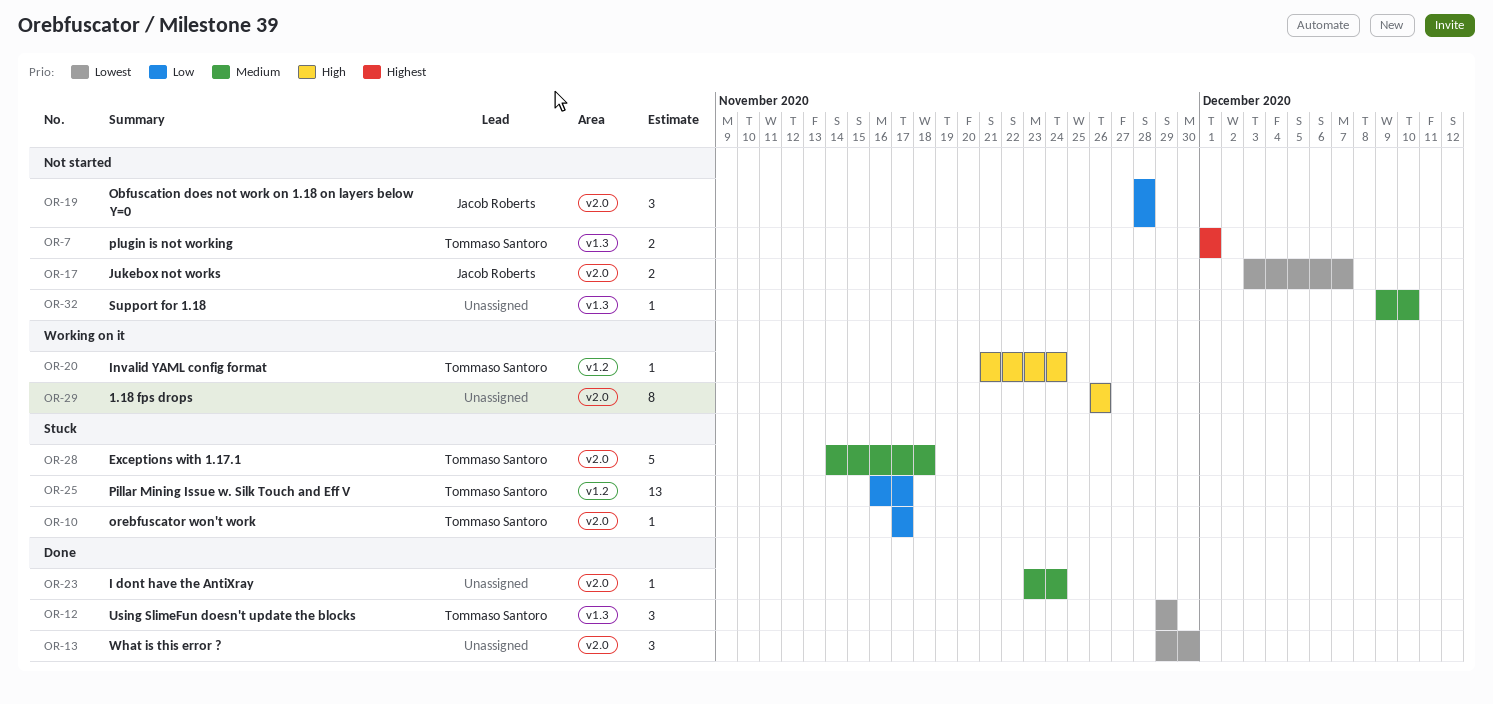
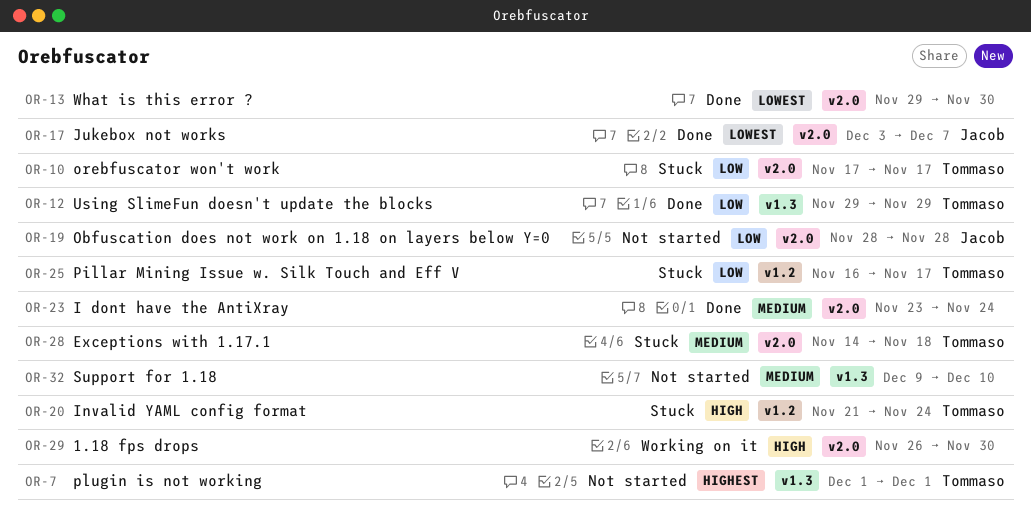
OR-12, priority: Lowest -> Low
OR-17, status: Not started -> Done
OR-20, status: Working on it -> Stuck
OR-29, due: Nov 26 -> Nov 30

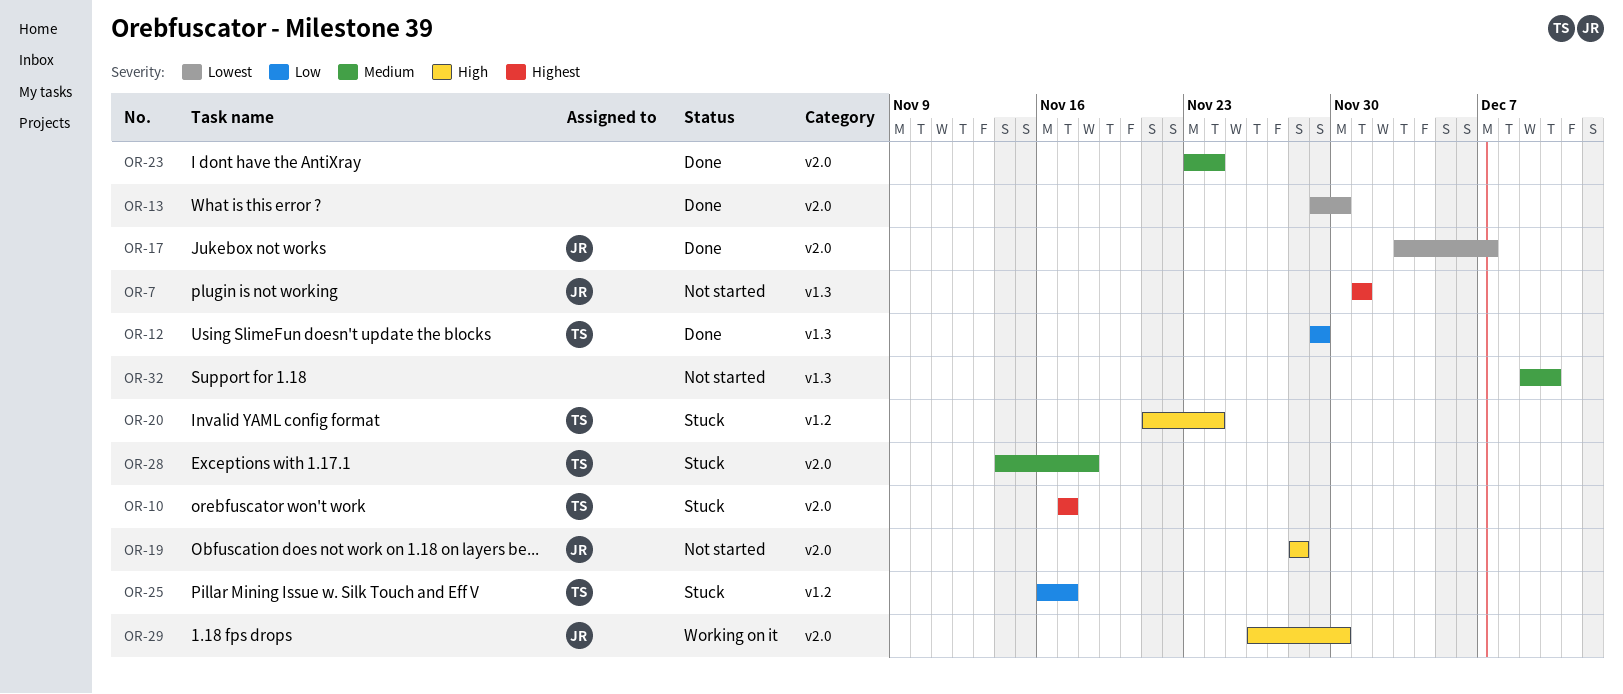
OR-7, owner: Tommaso -> Jacob
OR-10, priority: Low -> Highest
OR-19, priority: Low -> High
OR-29, owner: none -> Jacob

